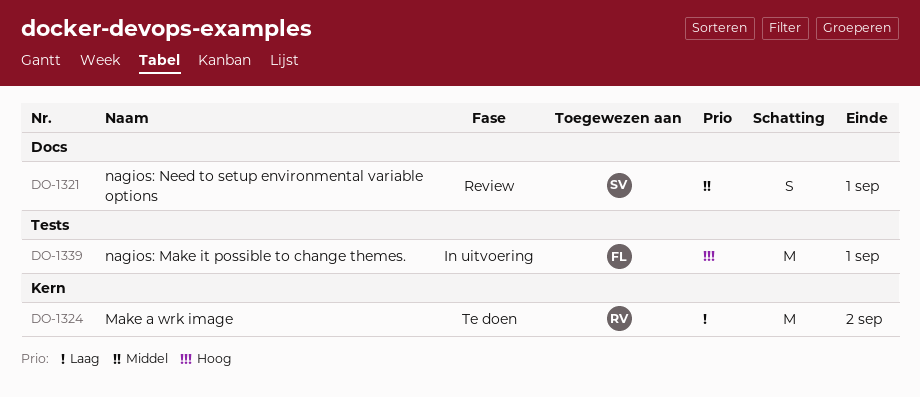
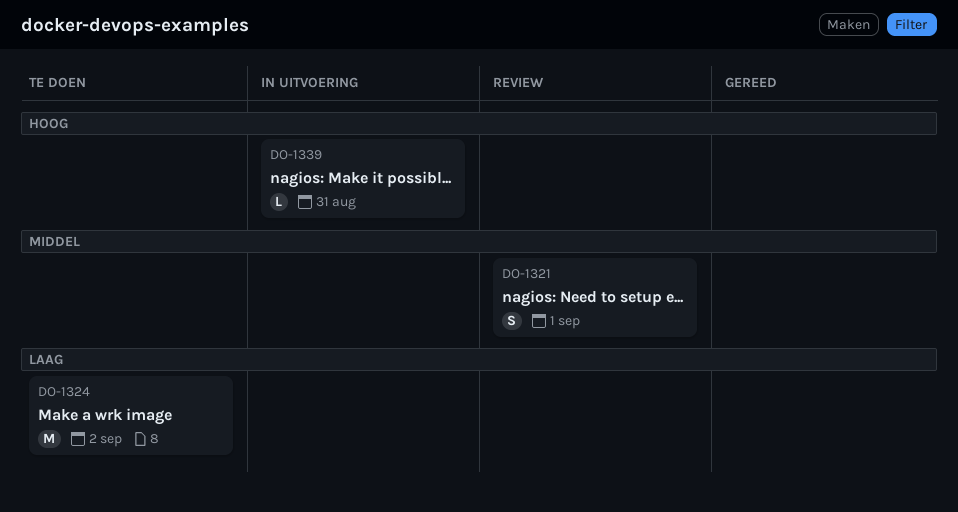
DO-1339, estimate: M -> L
DO-1339, due: Sep 1 -> Aug 31

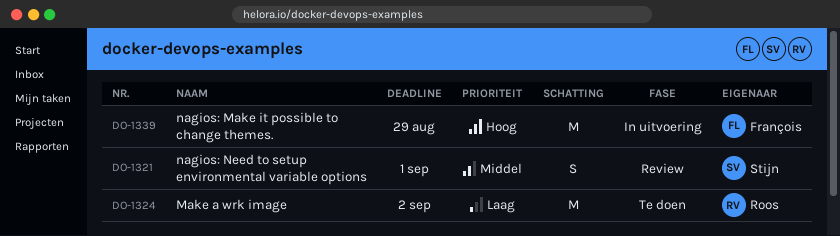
DO-1339, estimate: L -> M
DO-1339, due: Aug 31 -> Aug 29

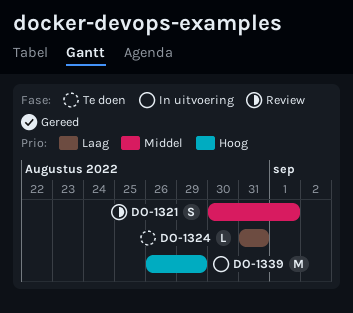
DO-1324, estimate: M -> L
DO-1324, due: Sep 2 -> Aug 31

